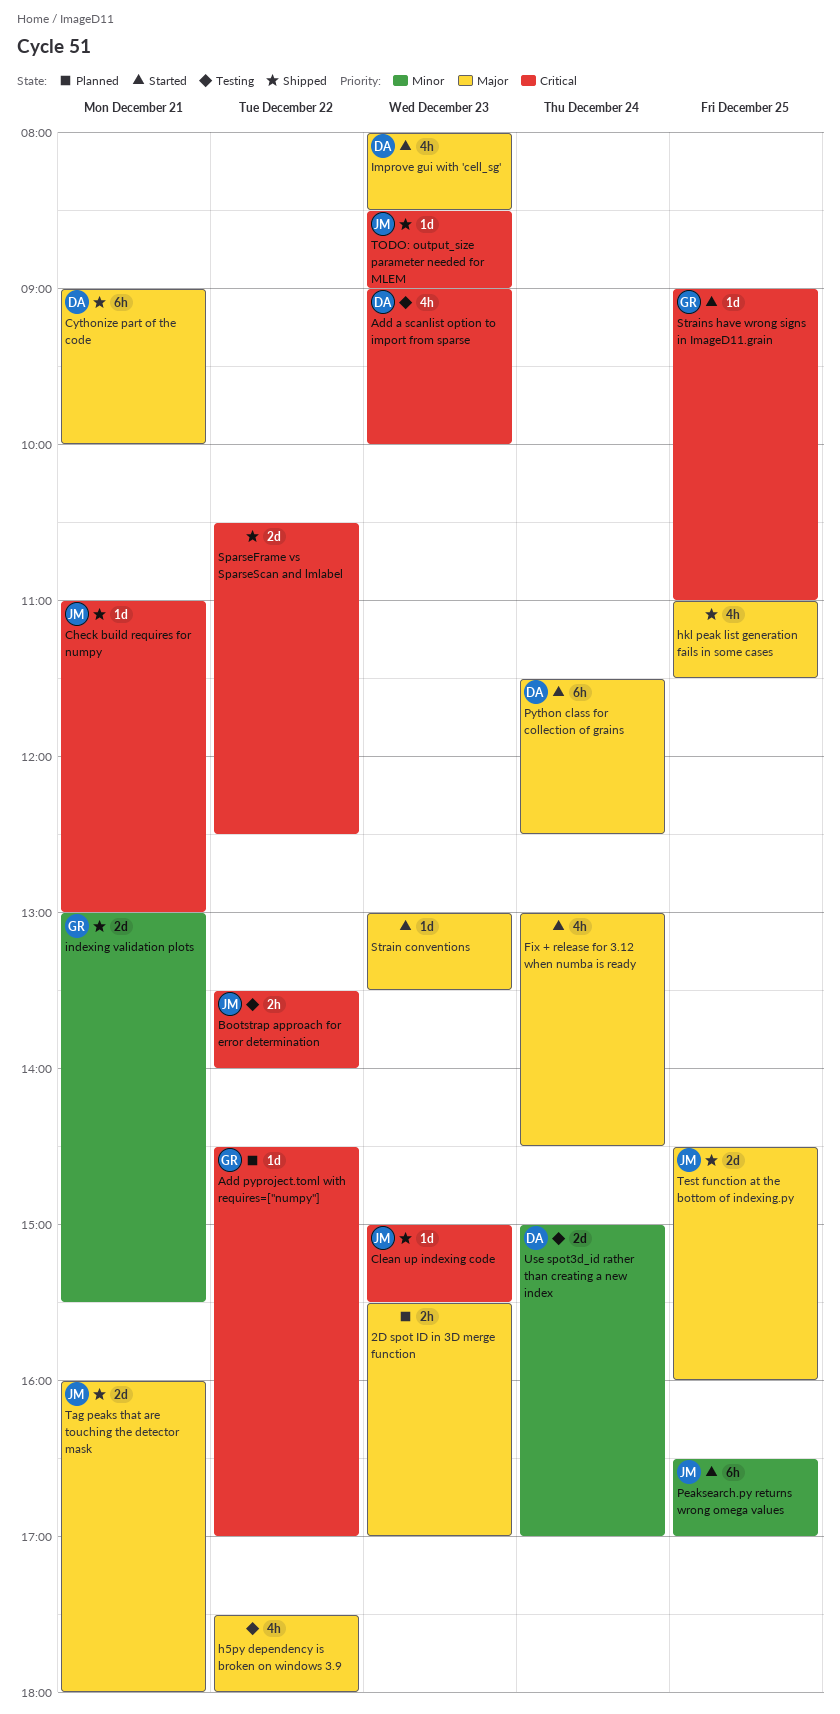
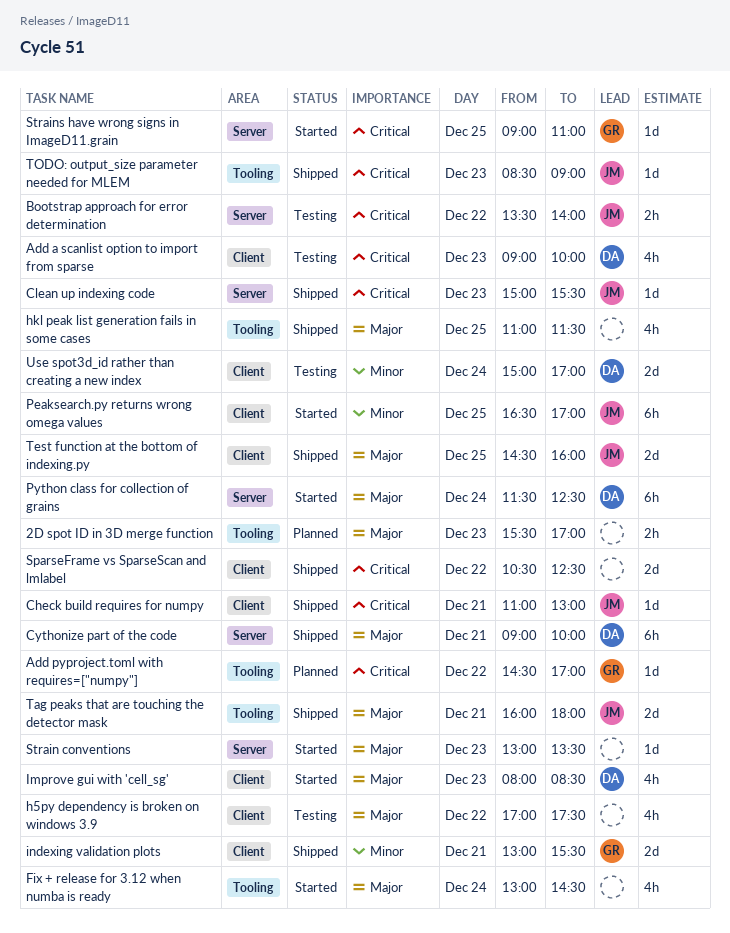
h5py dependency is broken on windows 3.9, begins: 17:30 -> 17:00
h5py dependency is broken on windows 3.9, ends: 18:00 -> 17:30

